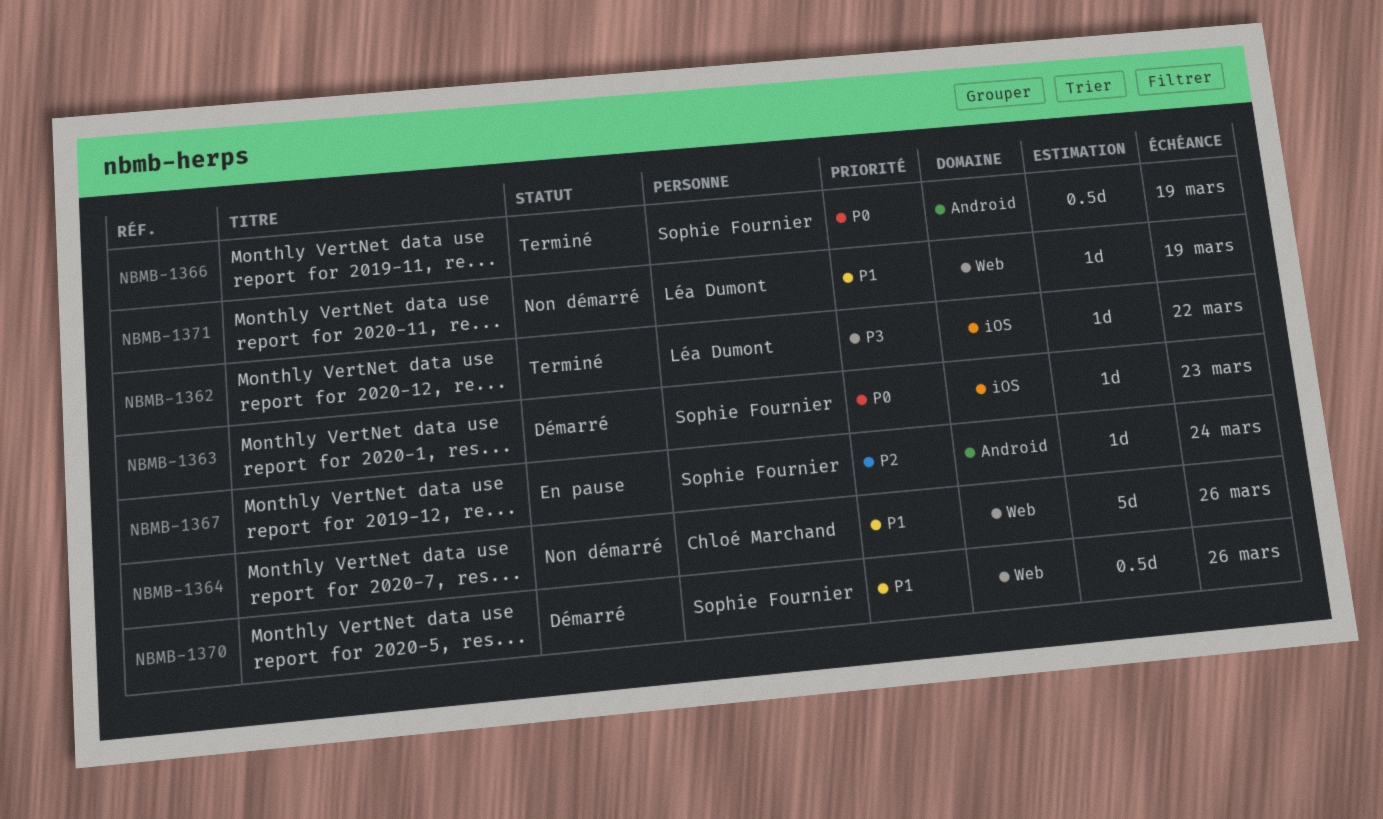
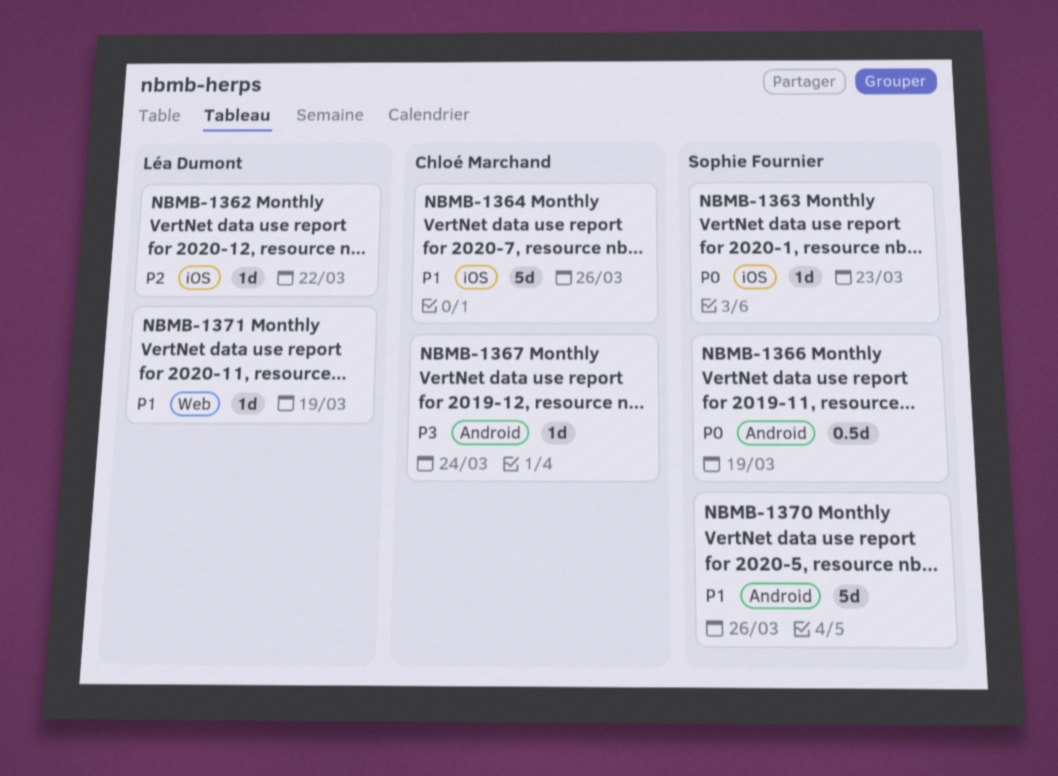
NBMB-1362, priority: P3 -> P2
NBMB-1364, label: Web -> iOS
NBMB-1367, owner: Sophie Fournier -> Chloé Marchand
NBMB-1367, priority: P2 -> P3
NBMB-1370, label: Web -> Android
NBMB-1370, estimate: 0.5d -> 5d

